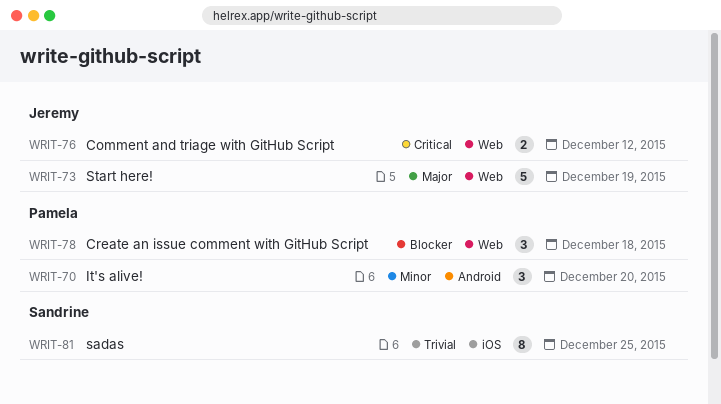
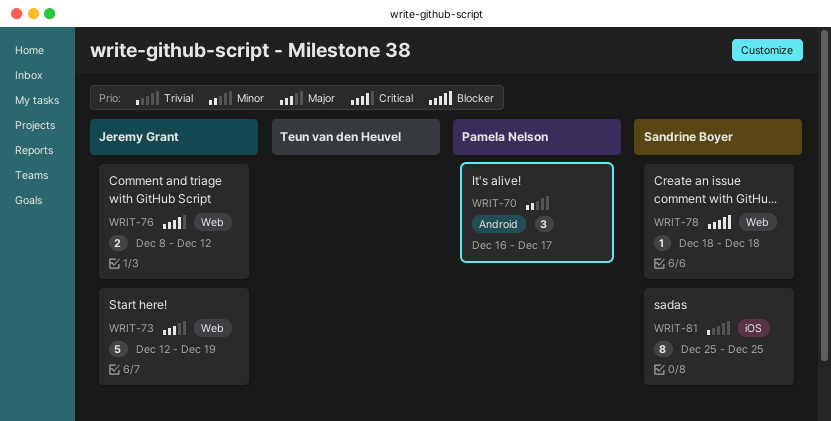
WRIT-70, due: Dec 20 -> Dec 17
WRIT-78, owner: Pamela Nelson -> Sandrine Boyer
WRIT-78, estimate: 3 -> 1

